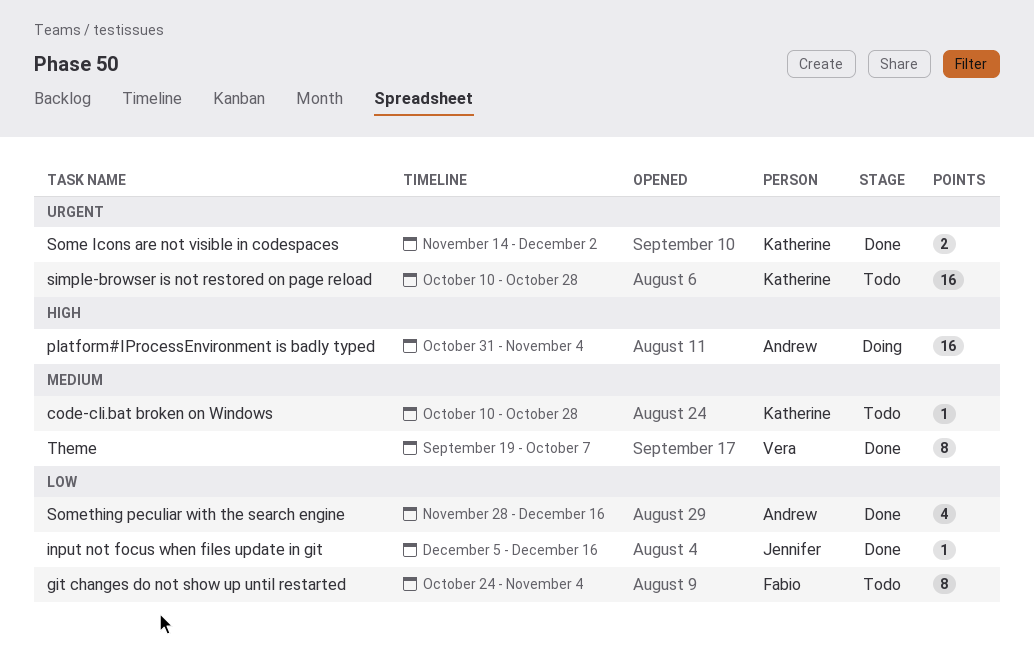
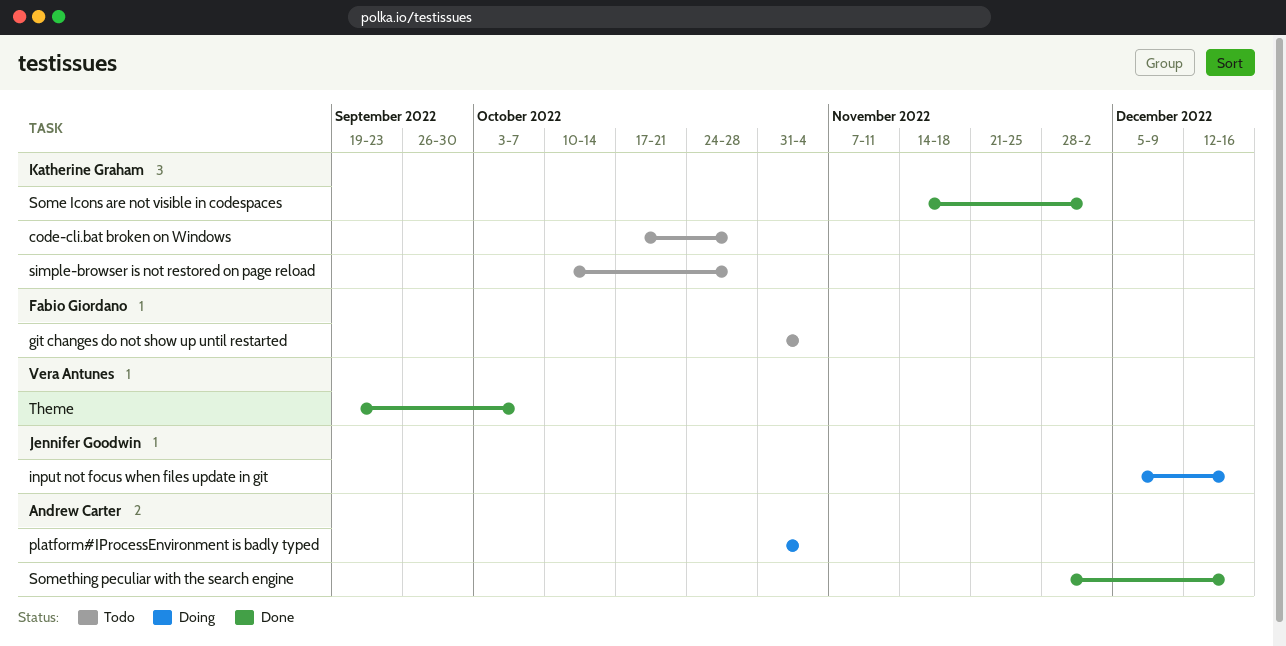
code-cli.bat broken on Windows, start: Oct 10 -> Oct 17
git changes do not show up until restarted, start: Oct 24 -> Oct 31
input not focus when files update in git, status: Done -> Doing

